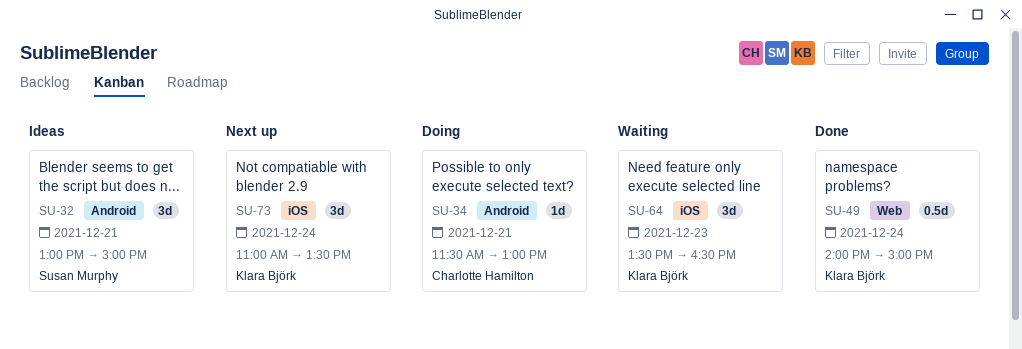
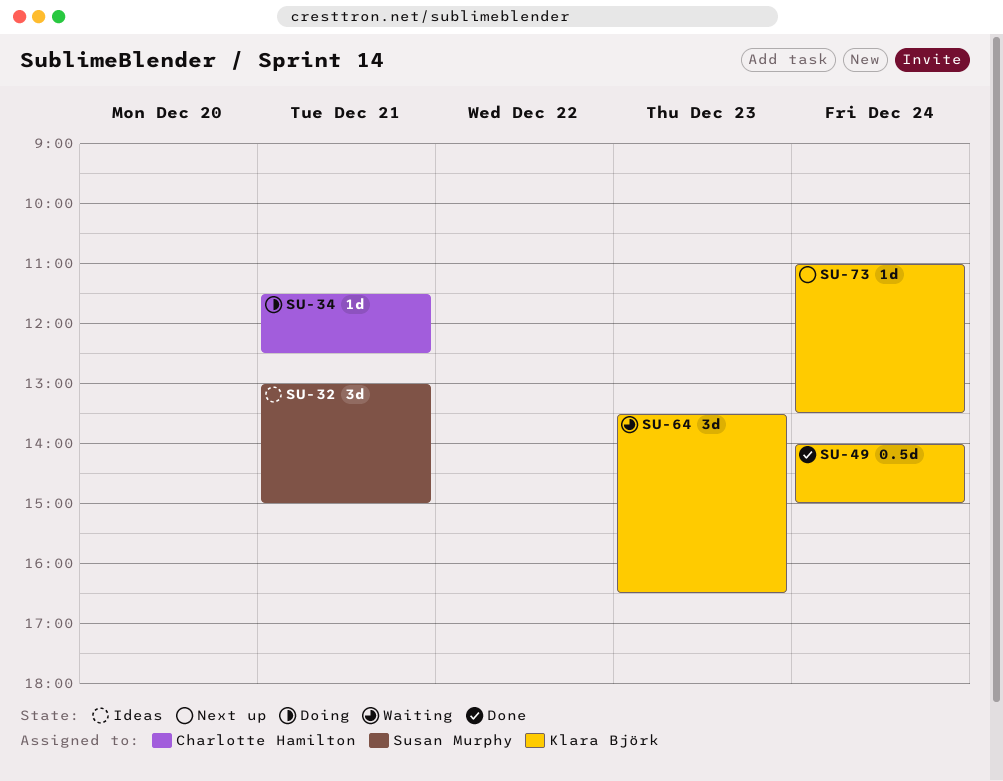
SU-34, ends: 13:00 -> 12:30
SU-73, estimate: 3d -> 1d

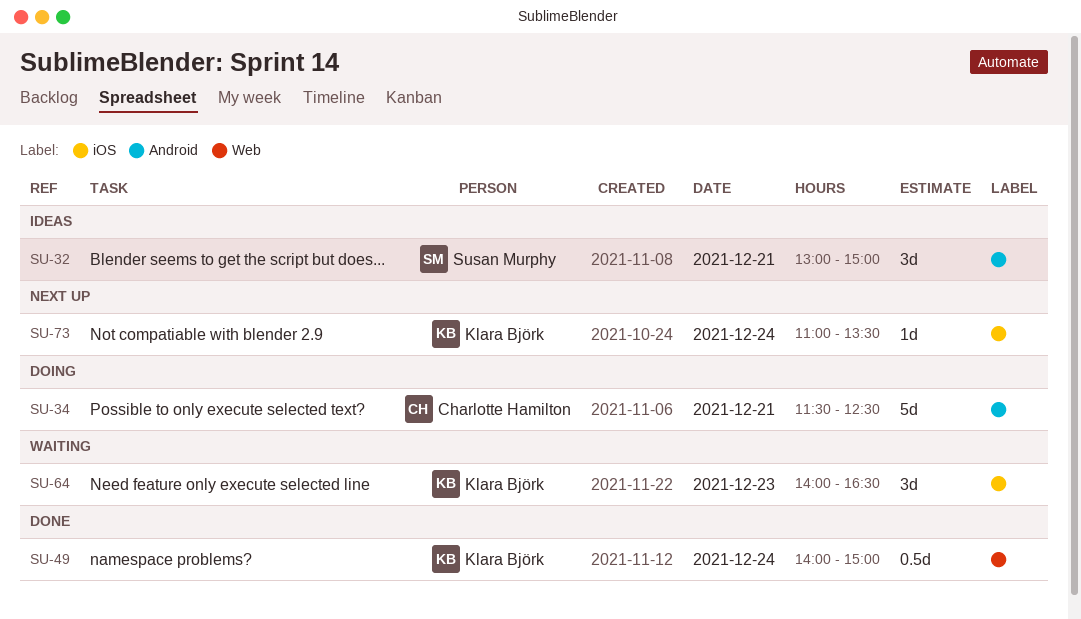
SU-34, estimate: 1d -> 5d
SU-64, begins: 13:30 -> 14:00

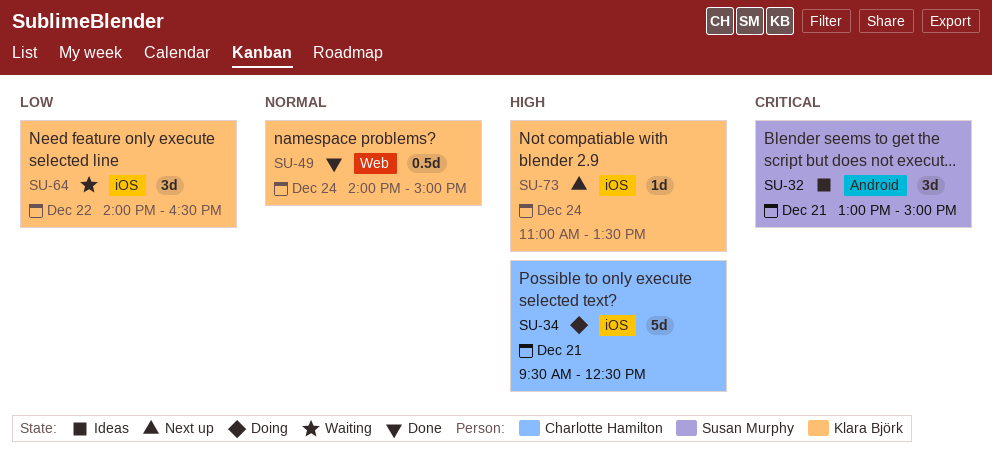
SU-34, label: Android -> iOS
SU-34, begins: 11:30 -> 09:30
SU-64, day: Dec 23 -> Dec 22

